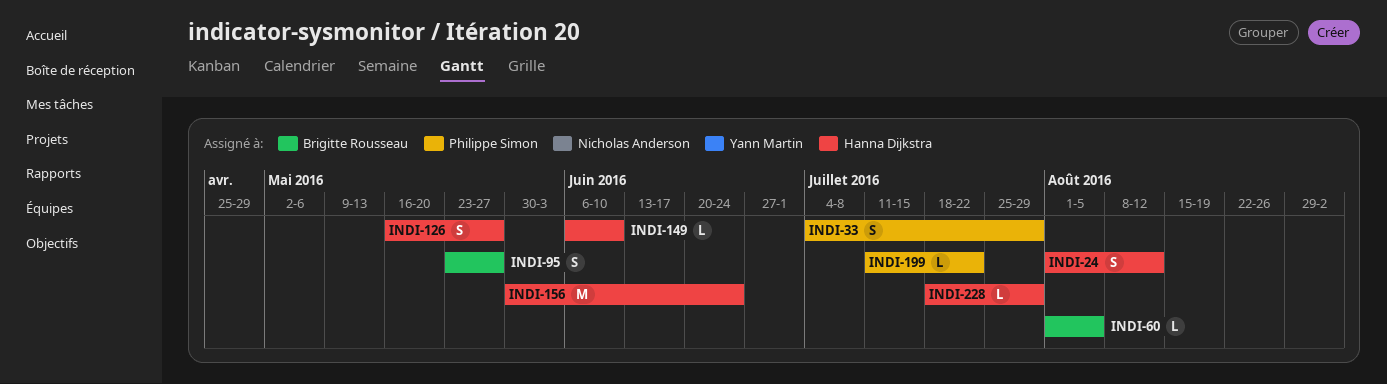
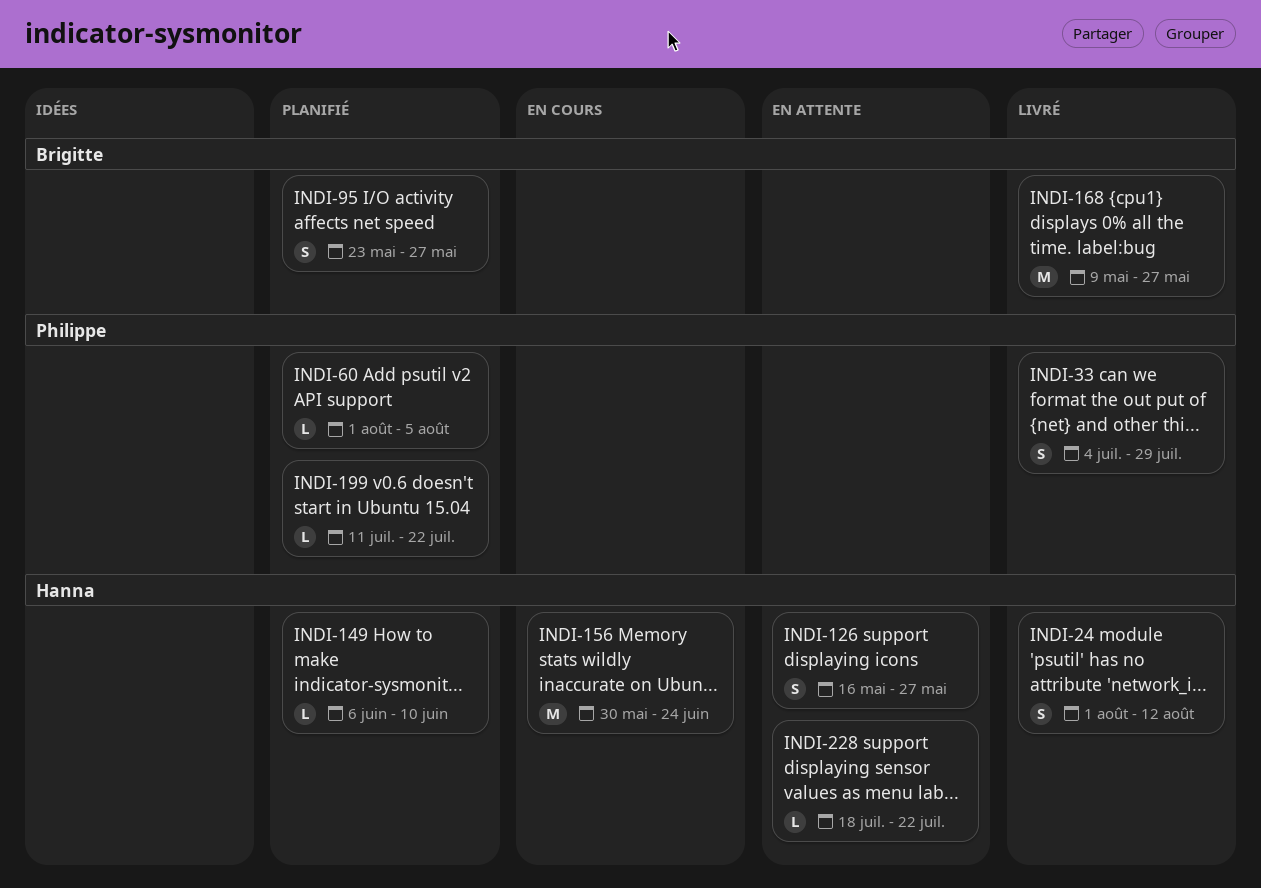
INDI-60, owner: Brigitte Rousseau -> Philippe Simon
INDI-168: none -> present
INDI-228, due: Jul 29 -> Jul 22

